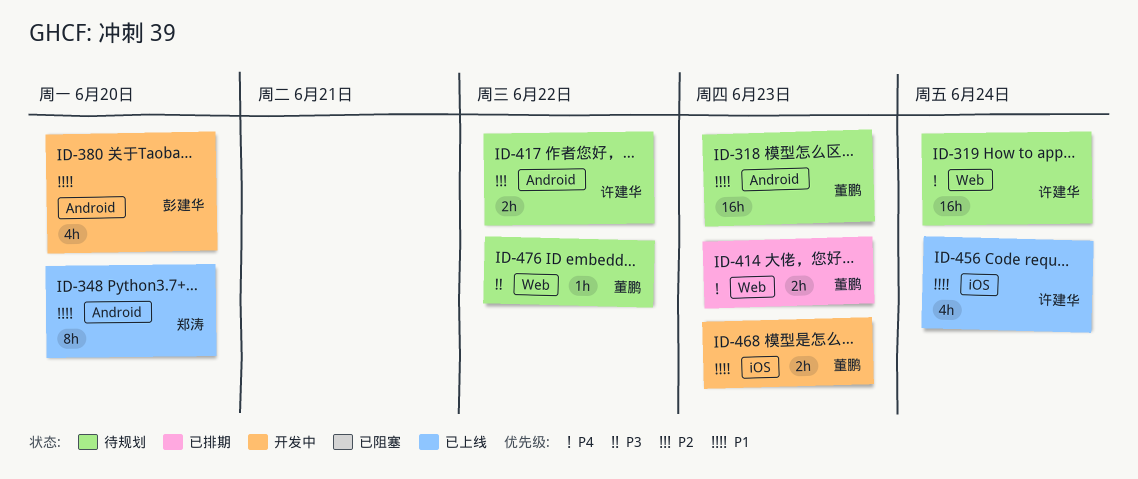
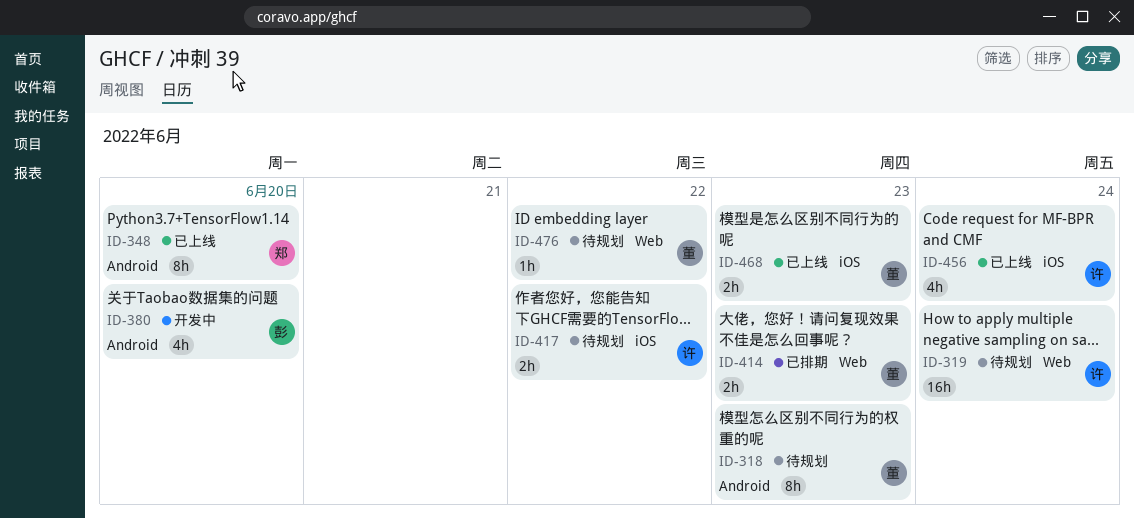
ID-318, estimate: 16h -> 8h
ID-417, label: Android -> iOS
ID-468, status: 开发中 -> 已上线

